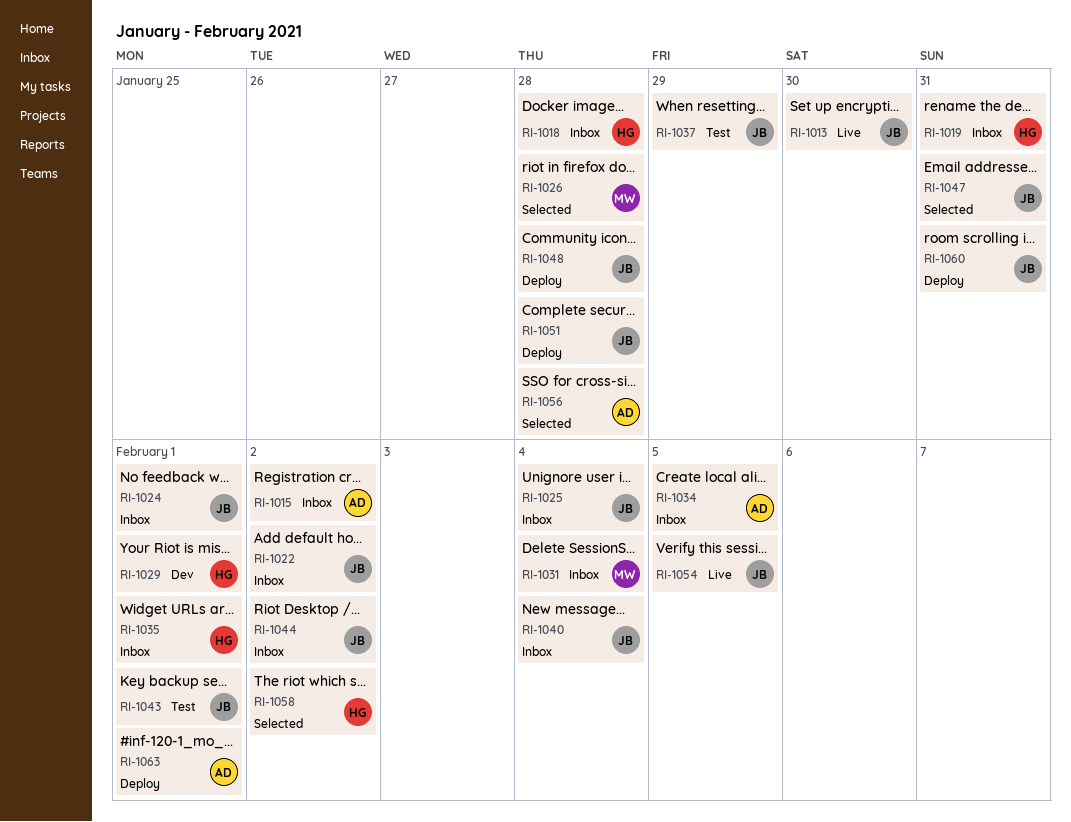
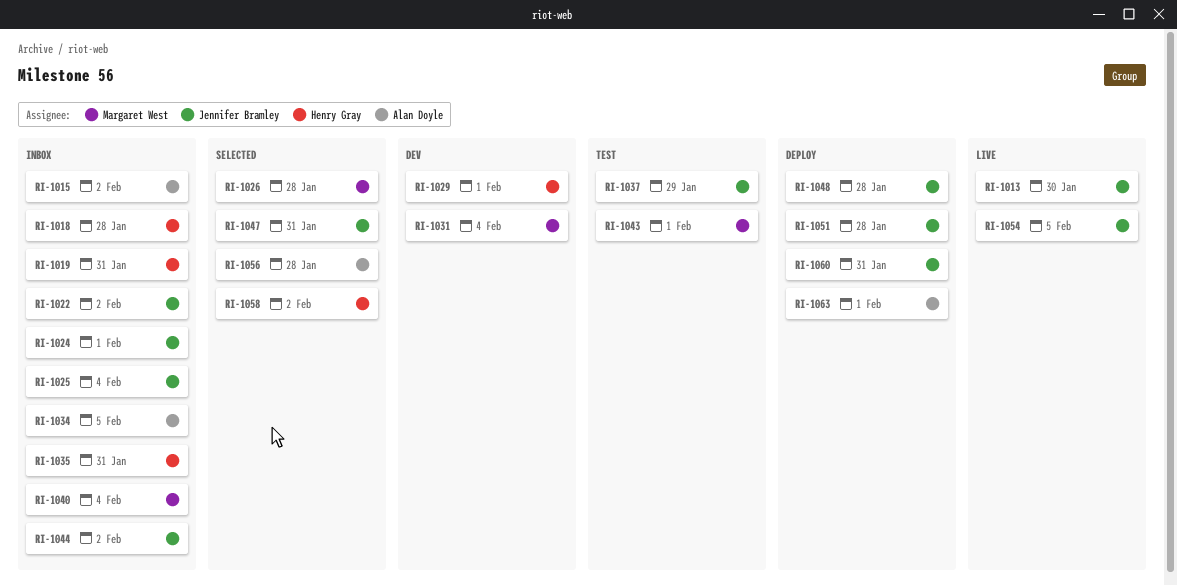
RI-1031, status: Inbox -> Dev
RI-1035, due: Feb 1 -> Jan 31
RI-1040, owner: Jennifer Bramley -> Margaret West
RI-1043, owner: Jennifer Bramley -> Margaret West

